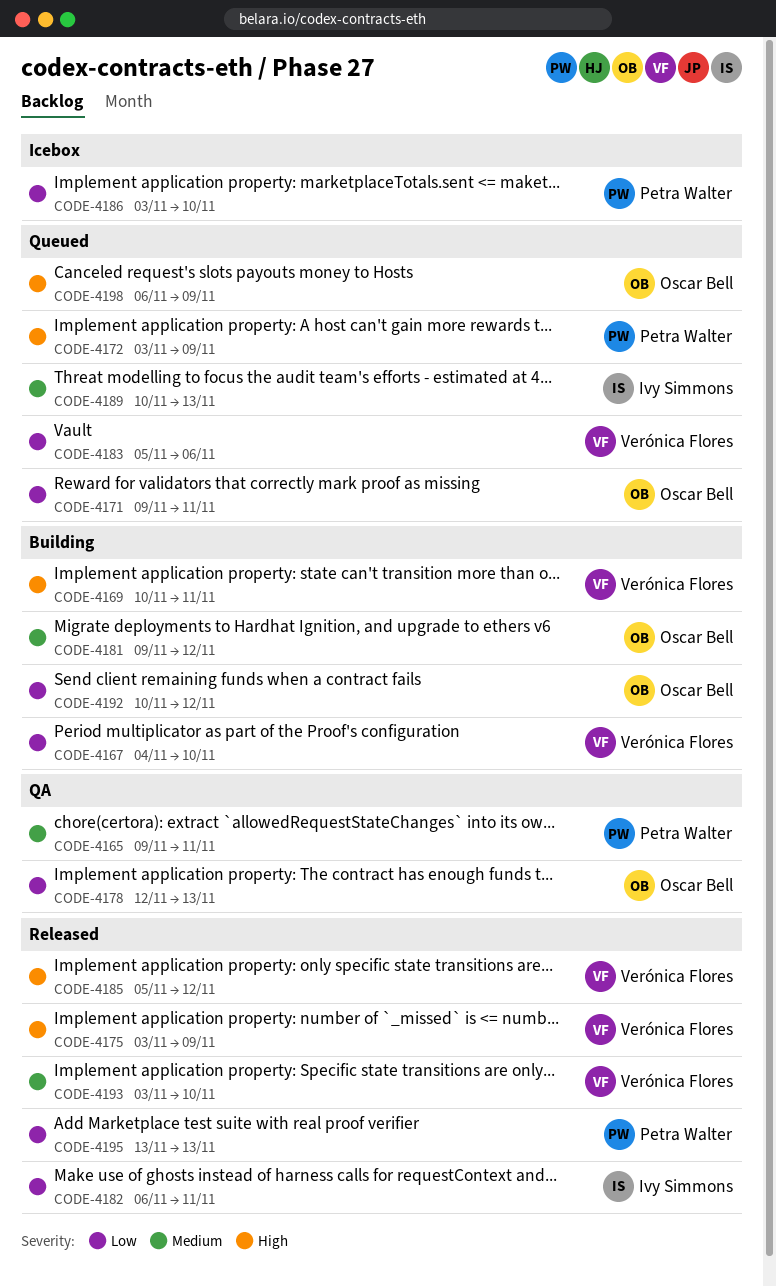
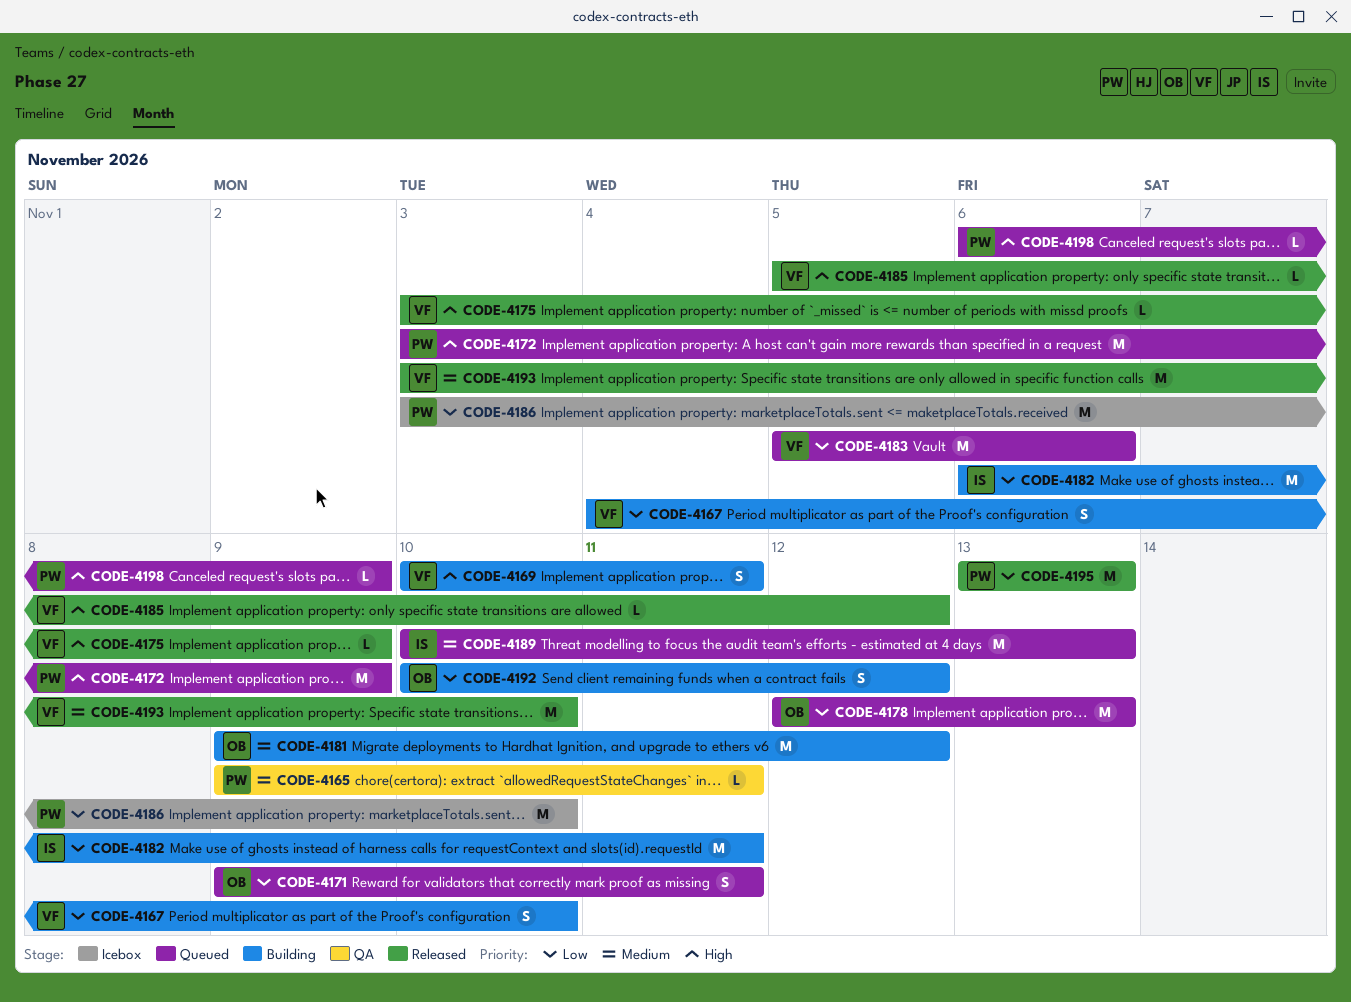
CODE-4178, status: QA -> Queued
CODE-4182, status: Released -> Building
CODE-4198, owner: Oscar Bell -> Petra Walter

